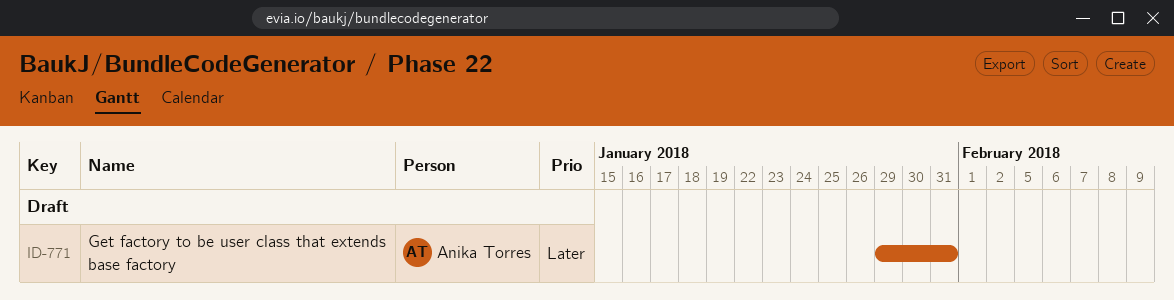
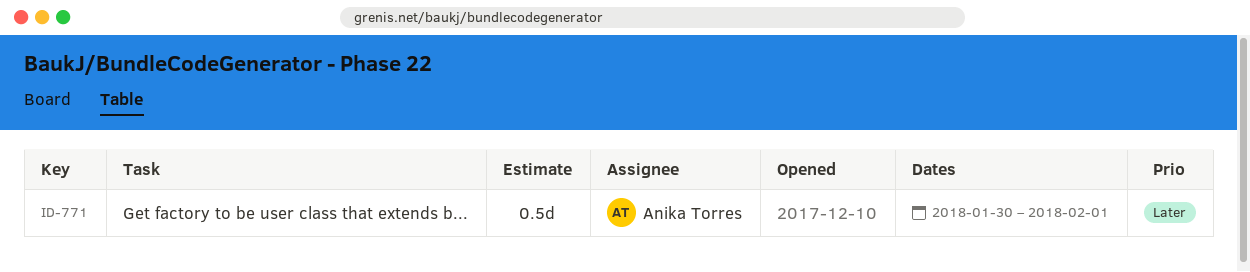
ID-771, start: Jan 29 -> Jan 30
ID-771, due: Jan 31 -> Feb 1

